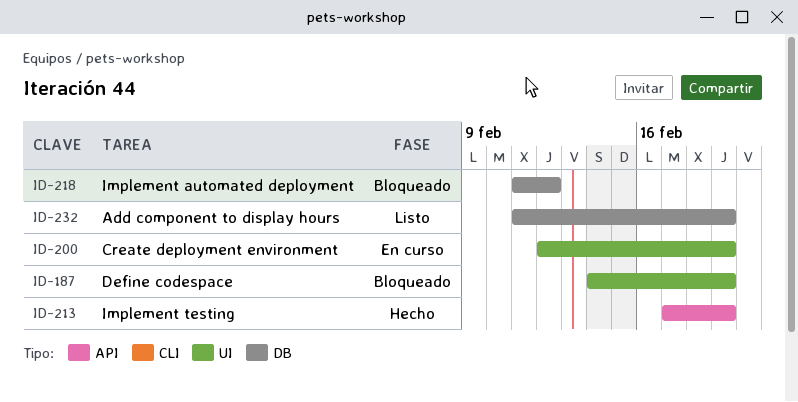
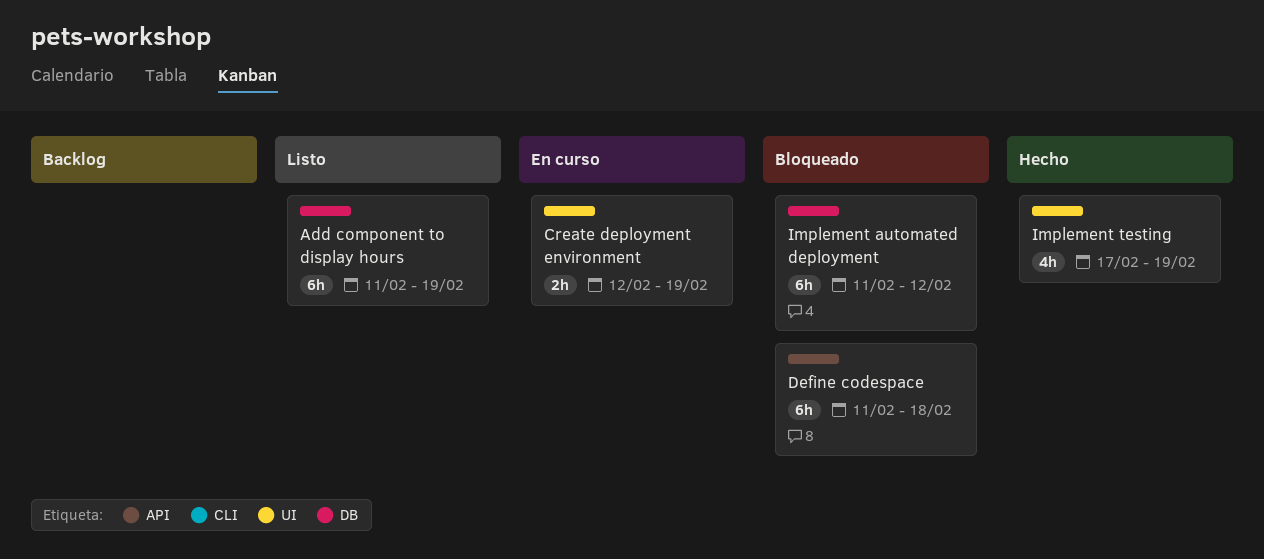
Define codespace, label: UI -> API
Define codespace, start: Feb 14 -> Feb 11
Define codespace, due: Feb 19 -> Feb 18
Implement testing, label: API -> UI

